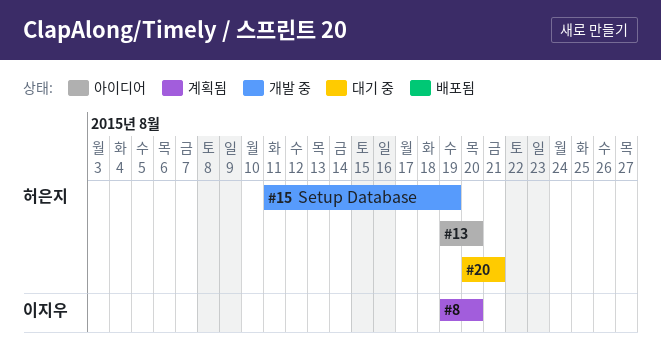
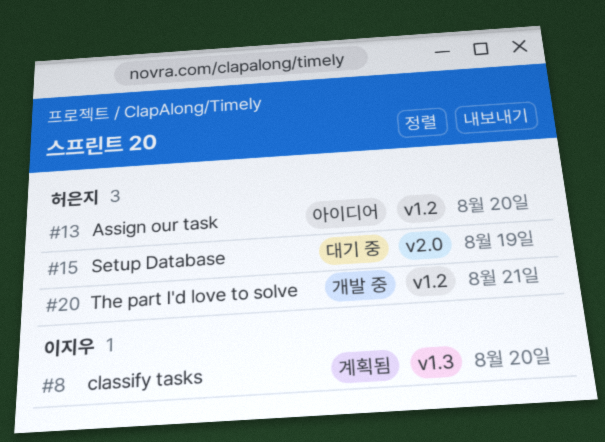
#15, status: 개발 중 -> 대기 중
#20, status: 대기 중 -> 개발 중

